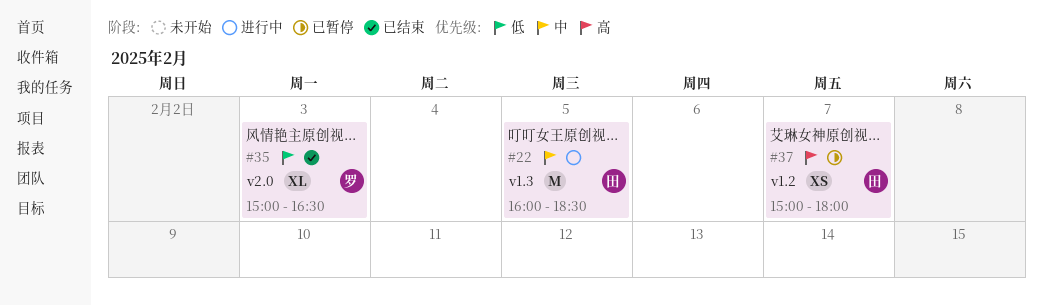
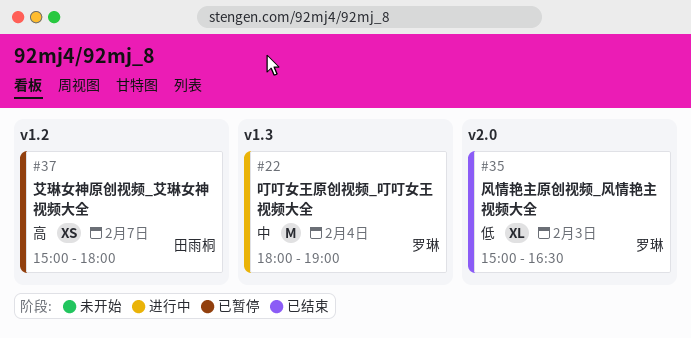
#22, owner: 田雨桐 -> 罗琳
#22, day: Feb 5 -> Feb 4
#22, begins: 16:00 -> 18:00
#22, ends: 18:30 -> 19:00

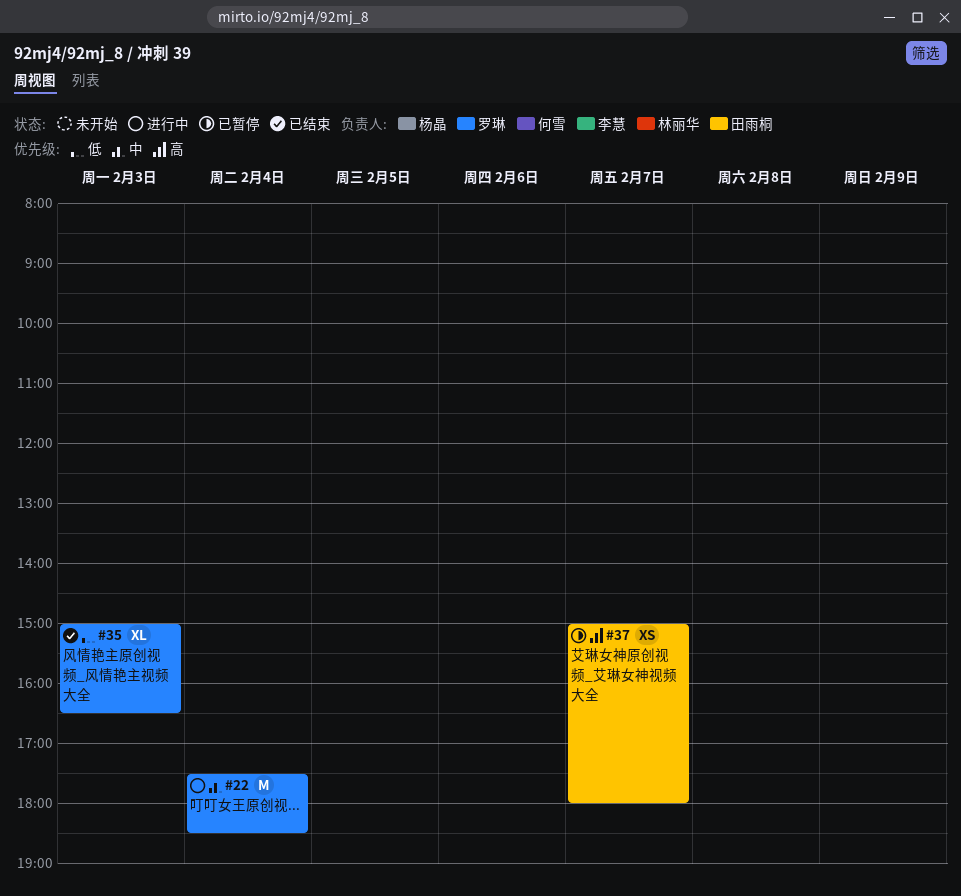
#22, begins: 18:00 -> 17:30
#22, ends: 19:00 -> 18:30

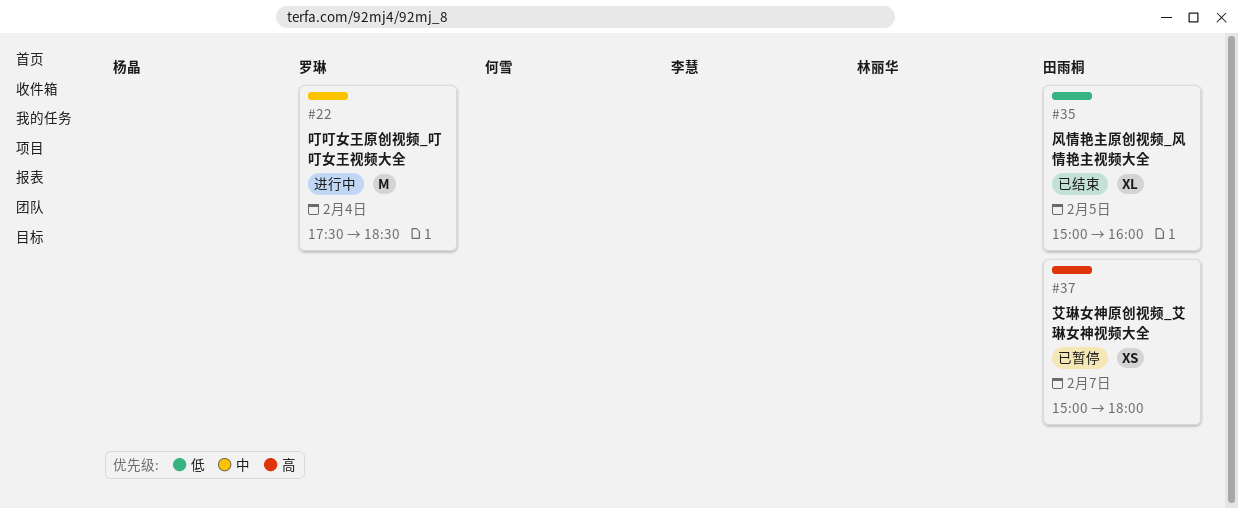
#35, owner: 罗琳 -> 田雨桐
#35, day: Feb 3 -> Feb 5
#35, ends: 16:30 -> 16:00

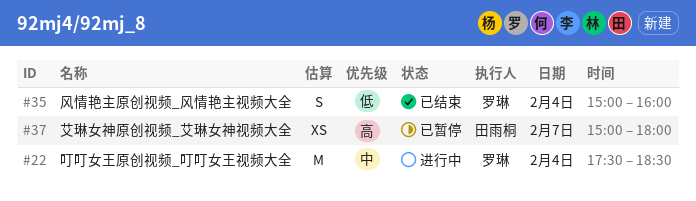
#35, owner: 田雨桐 -> 罗琳
#35, estimate: XL -> S
#35, day: Feb 5 -> Feb 4

